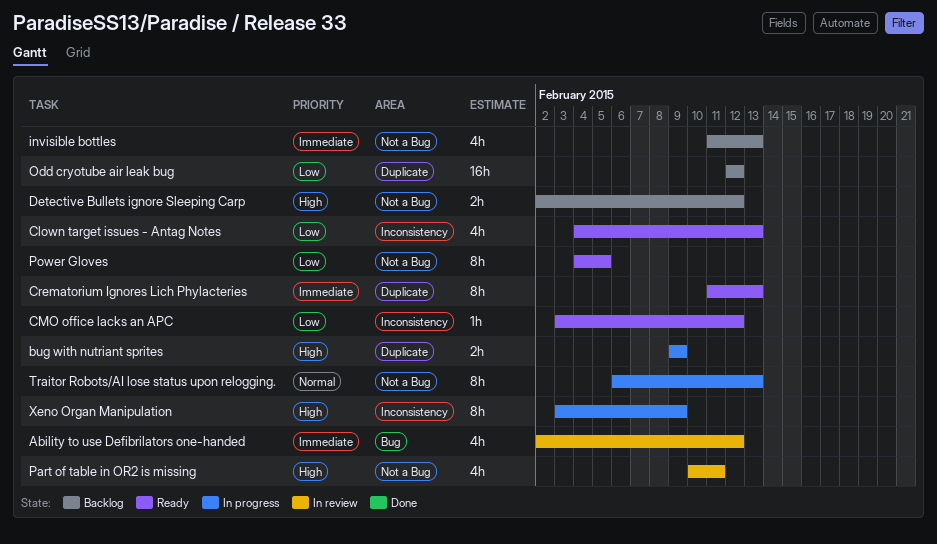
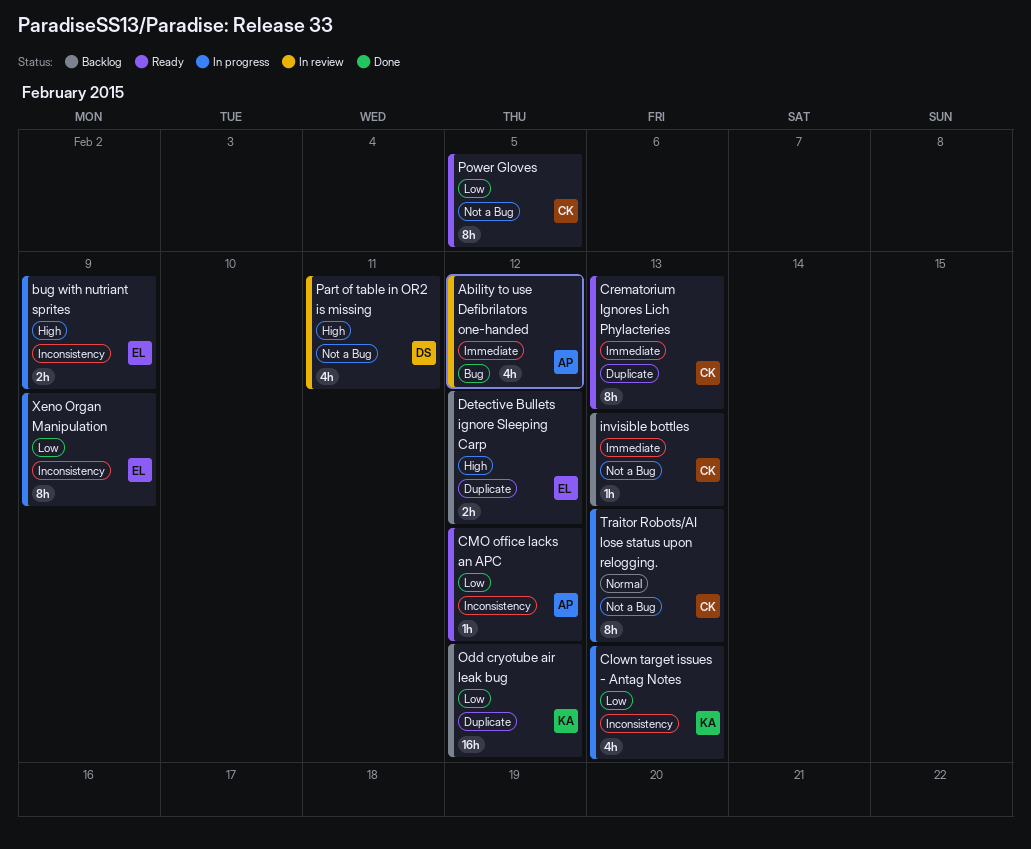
bug with nutriant sprites, label: Duplicate -> Inconsistency
Clown target issues - Antag Notes, status: Ready -> In progress
Detective Bullets ignore Sleeping Carp, label: Not a Bug -> Duplicate
invisible bottles, estimate: 4h -> 1h
Xeno Organ Manipulation, priority: High -> Low

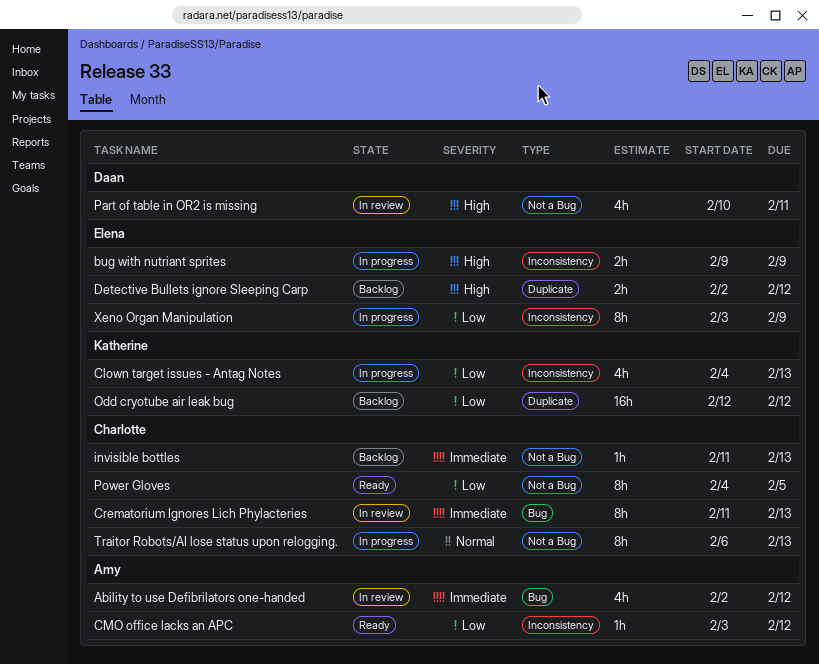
Crematorium Ignores Lich Phylacteries, status: Ready -> In review
Crematorium Ignores Lich Phylacteries, label: Duplicate -> Bug

